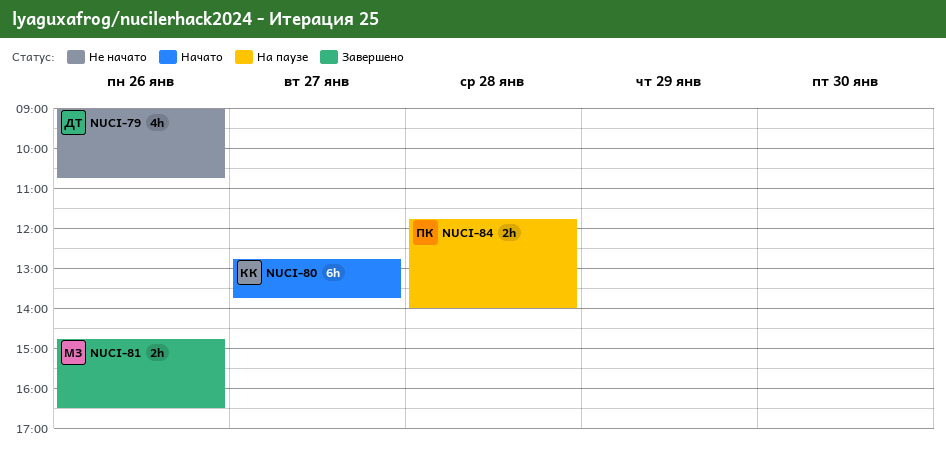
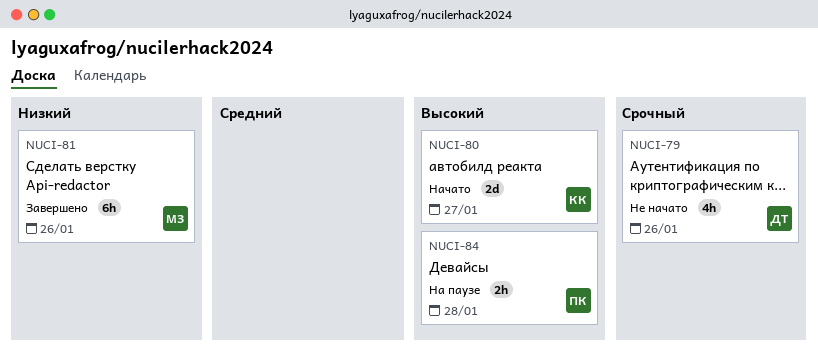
NUCI-80, estimate: 6h -> 2d
NUCI-81, estimate: 2h -> 6h

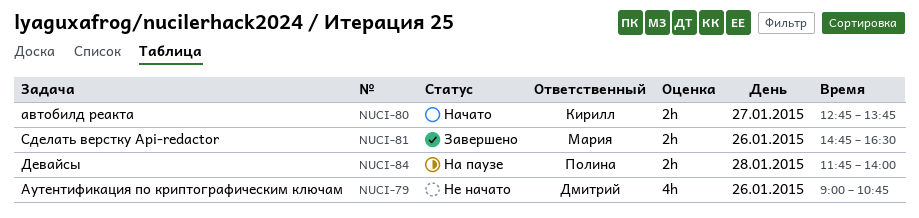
NUCI-80, estimate: 2d -> 2h
NUCI-81, estimate: 6h -> 2h

